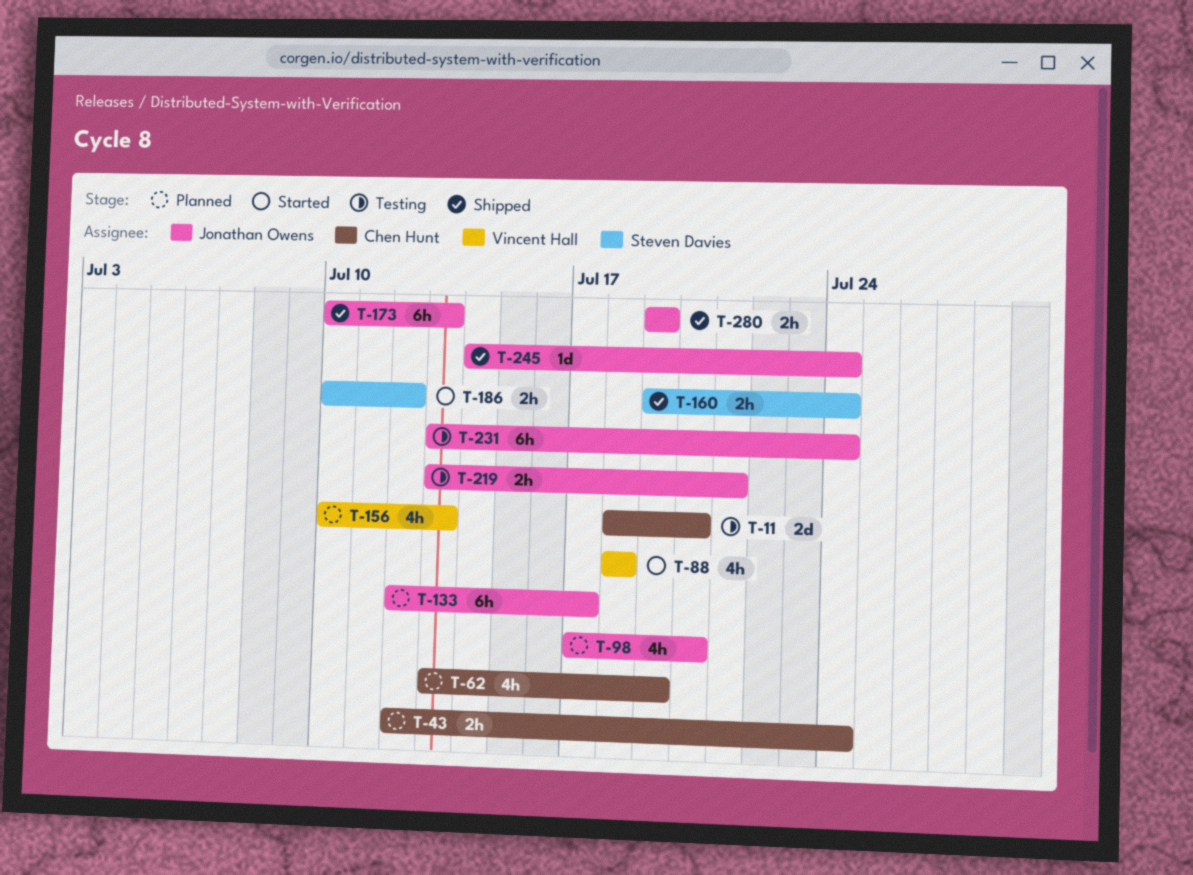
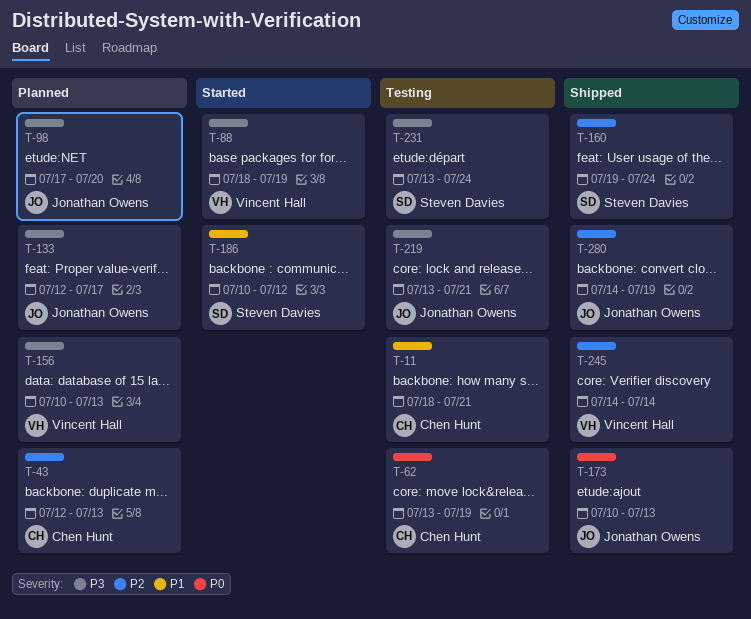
T-11, due: Jul 20 -> Jul 21
T-43, due: Jul 24 -> Jul 13
T-62, status: Planned -> Testing
T-88, due: Jul 18 -> Jul 19
T-231, owner: Jonathan Owens -> Steven Davies
T-245, owner: Jonathan Owens -> Vincent Hall
T-245, due: Jul 24 -> Jul 14
T-280, start: Jul 19 -> Jul 14

